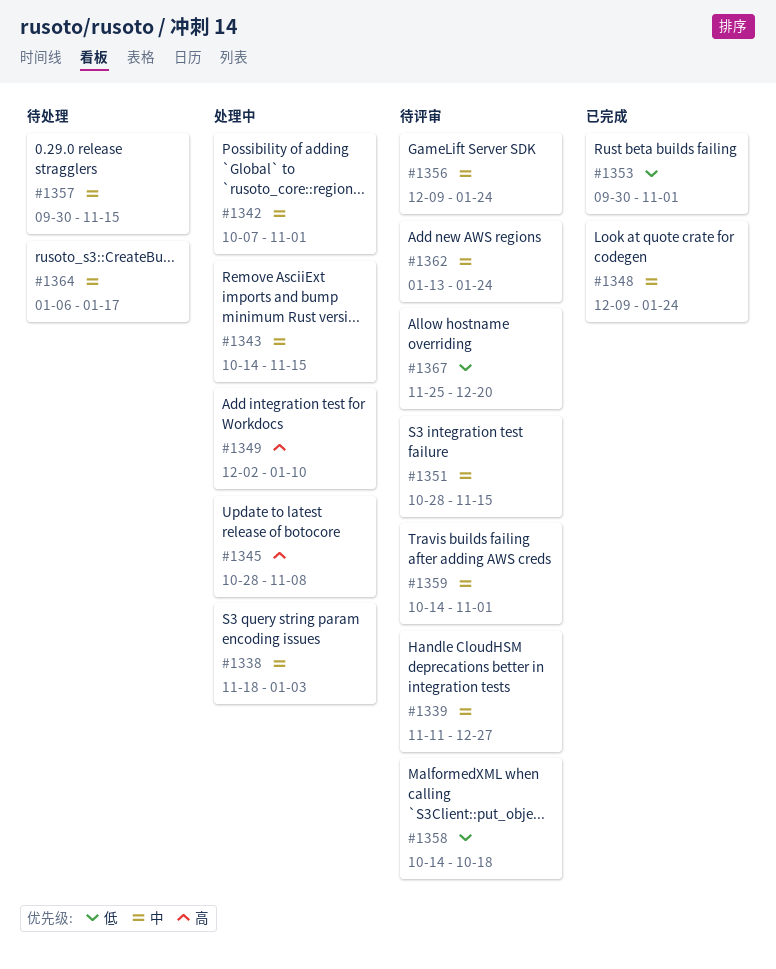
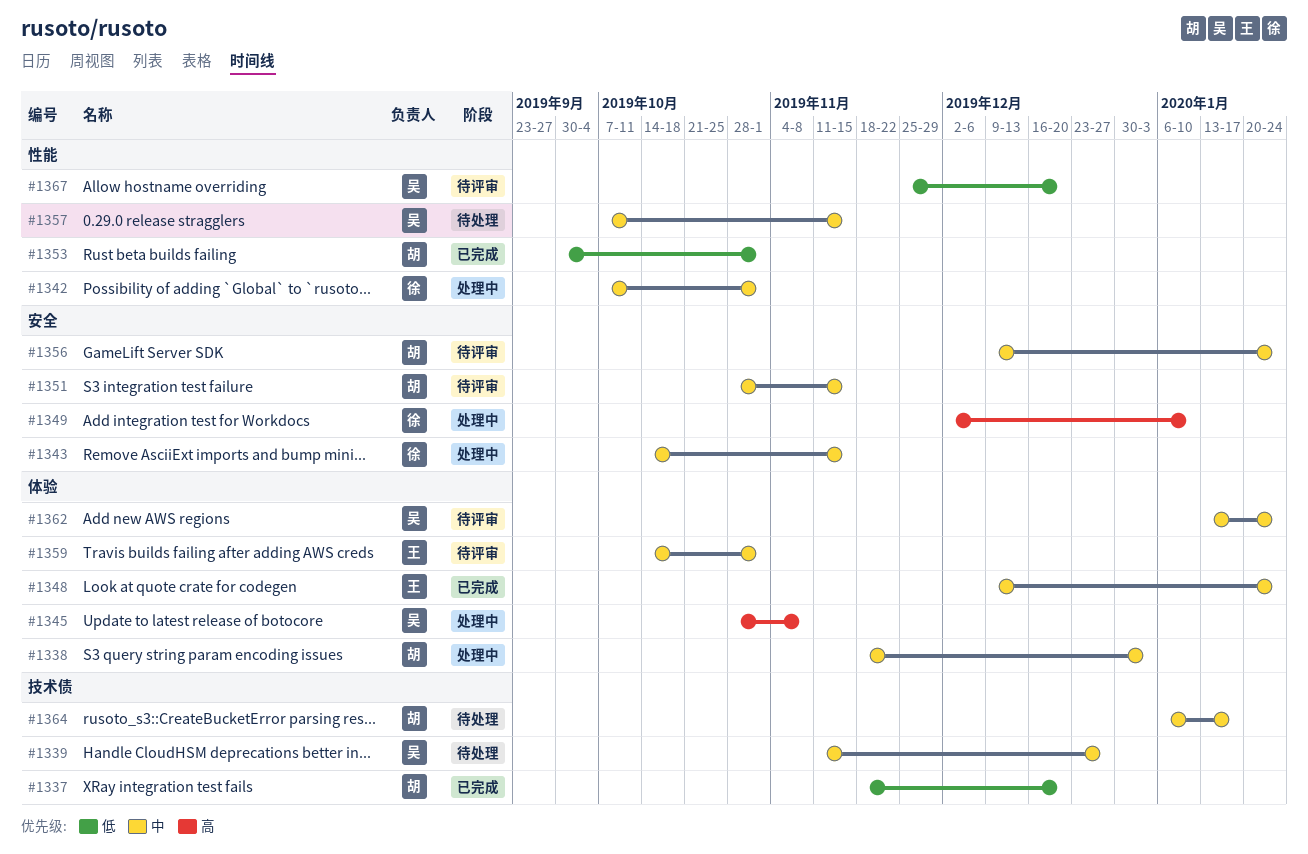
#1337: none -> present
#1339, status: 待评审 -> 待处理
#1357, start: Sep 30 -> Oct 7
#1358: present -> none

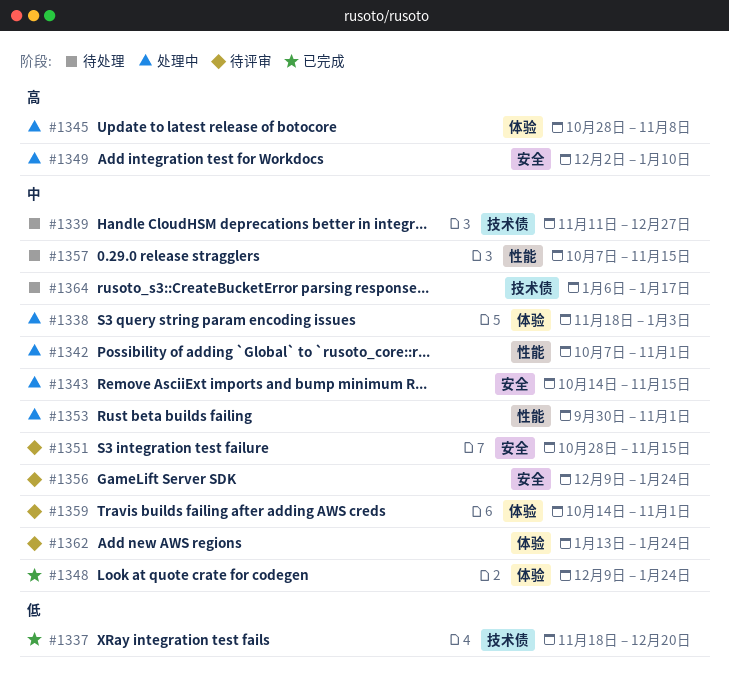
#1353, status: 已完成 -> 处理中
#1353, priority: 低 -> 中
#1367: present -> none

